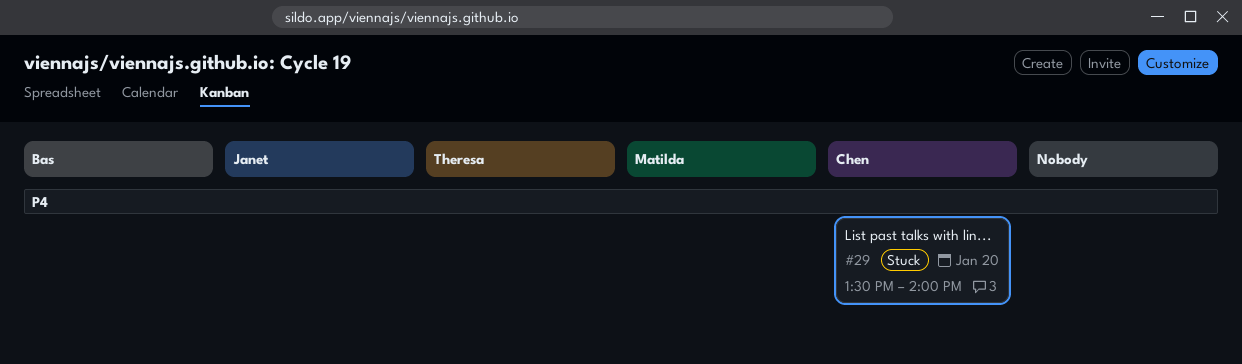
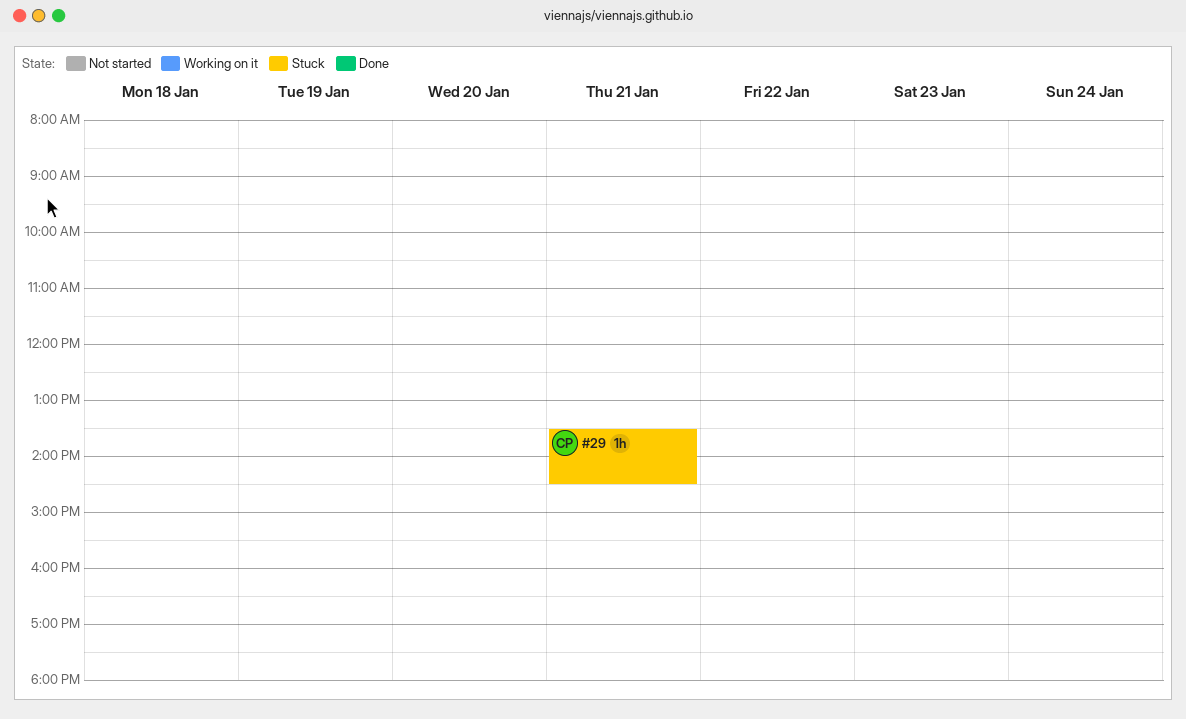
#29, day: Jan 20 -> Jan 21
#29, ends: 14:00 -> 14:30

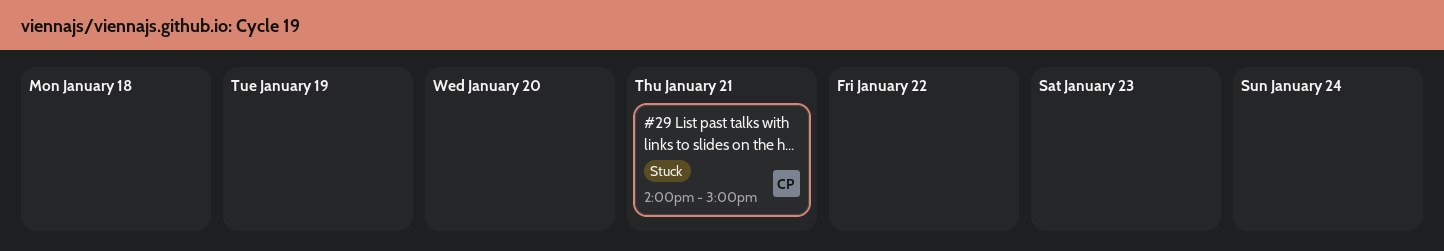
#29, begins: 13:30 -> 14:00
#29, ends: 14:30 -> 15:00

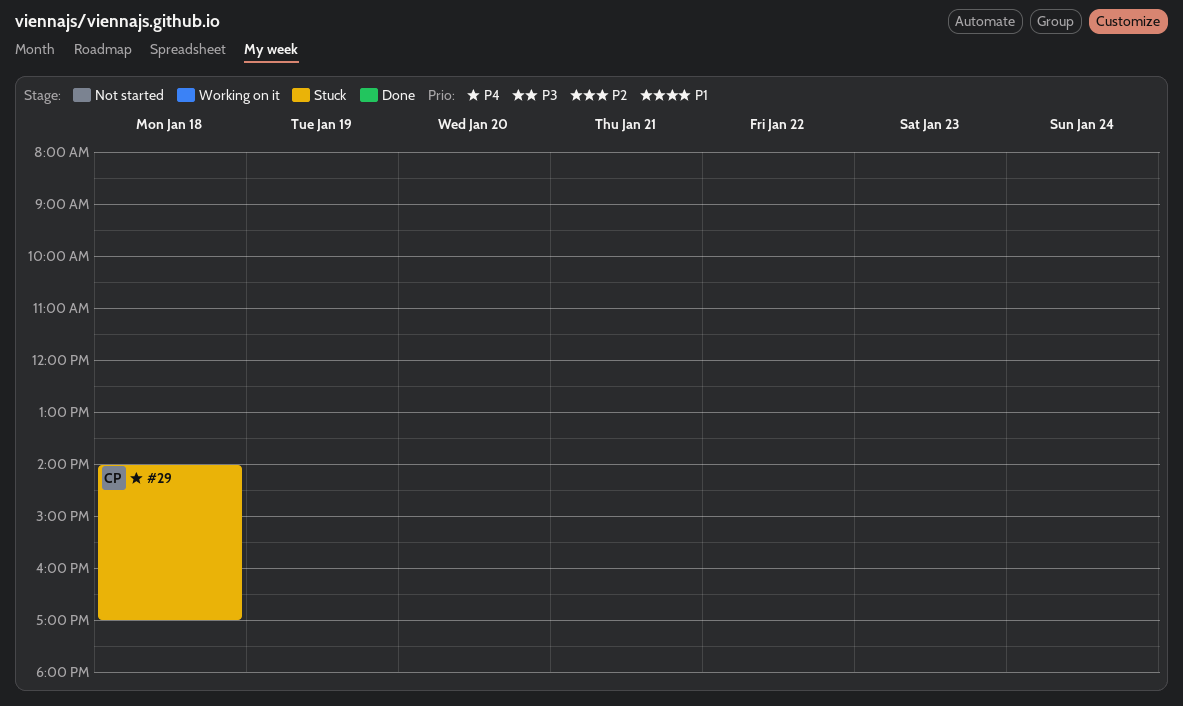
#29, day: Jan 21 -> Jan 18
#29, ends: 15:00 -> 17:00

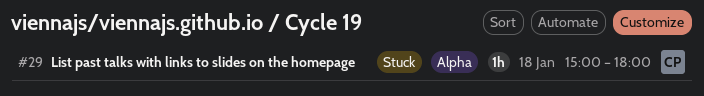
#29, begins: 14:00 -> 15:00
#29, ends: 17:00 -> 18:00

